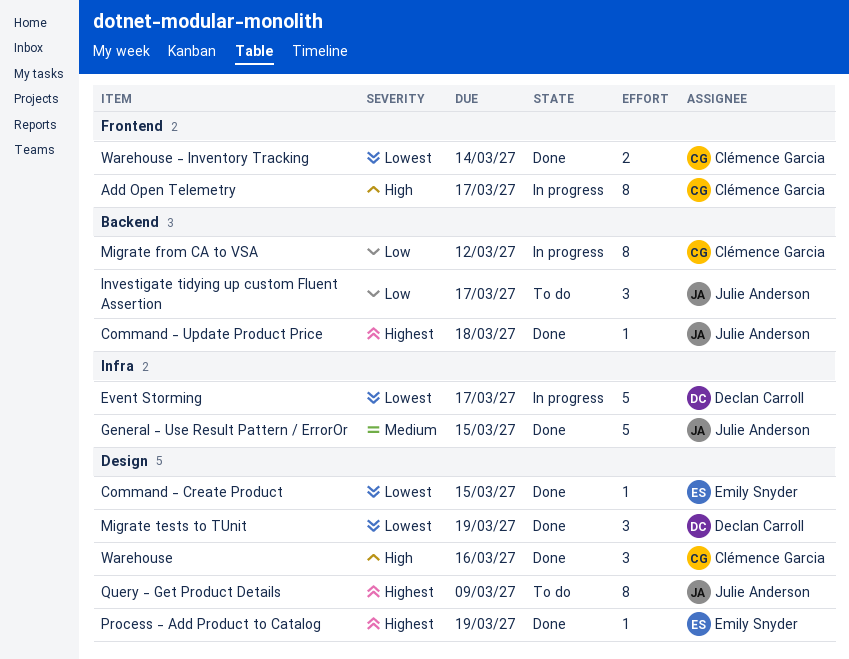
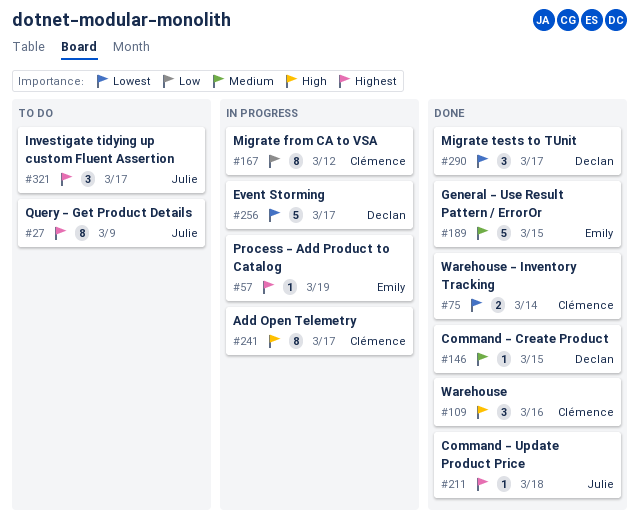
Command - Create Product, owner: Emily Snyder -> Declan Carroll
Command - Create Product, priority: Lowest -> Medium
General - Use Result Pattern / ErrorOr, owner: Julie Anderson -> Emily Snyder
Investigate tidying up custom Fluent Assertion, priority: Low -> Highest
Migrate tests to TUnit, due: Mar 19 -> Mar 17
Process - Add Product to Catalog, status: Done -> In progress

